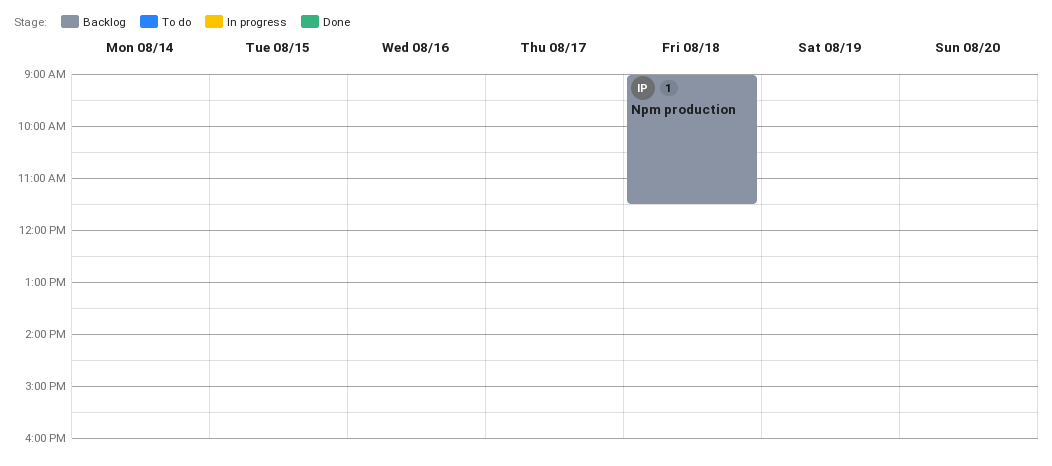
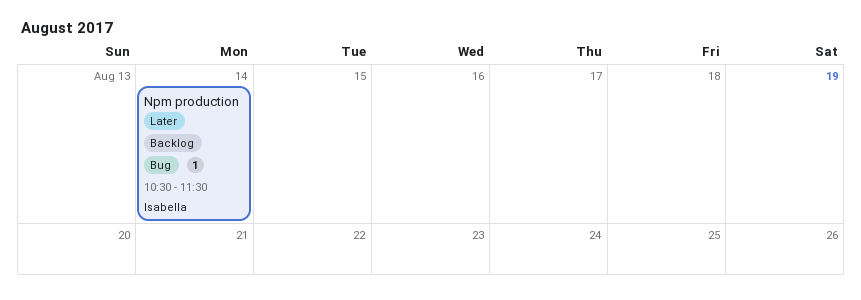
Npm production, day: Aug 18 -> Aug 14
Npm production, begins: 09:00 -> 10:30

